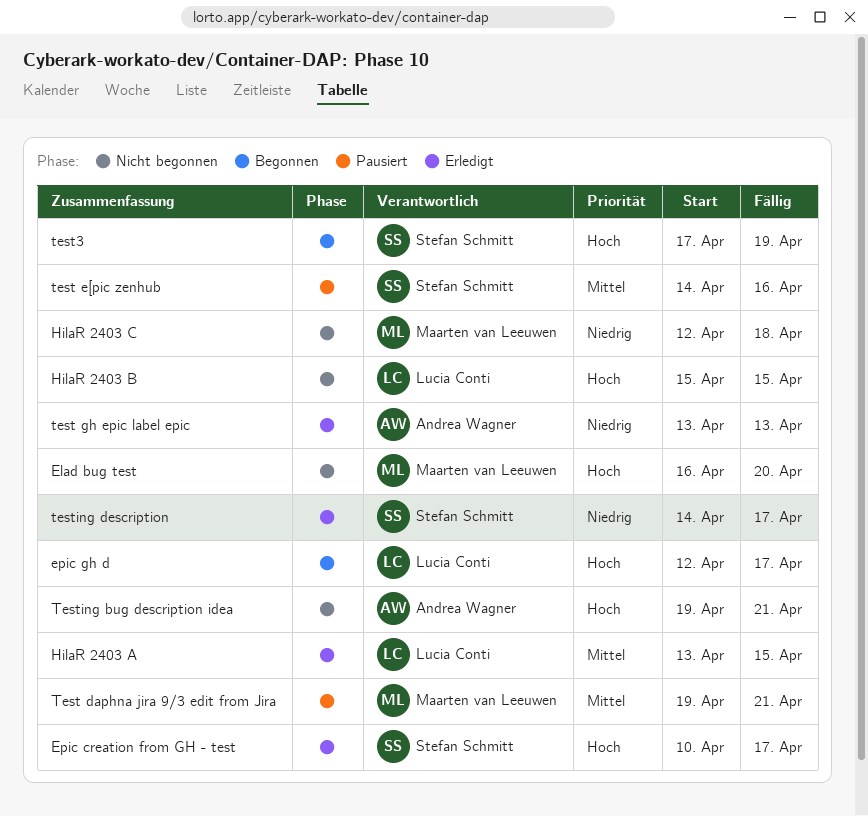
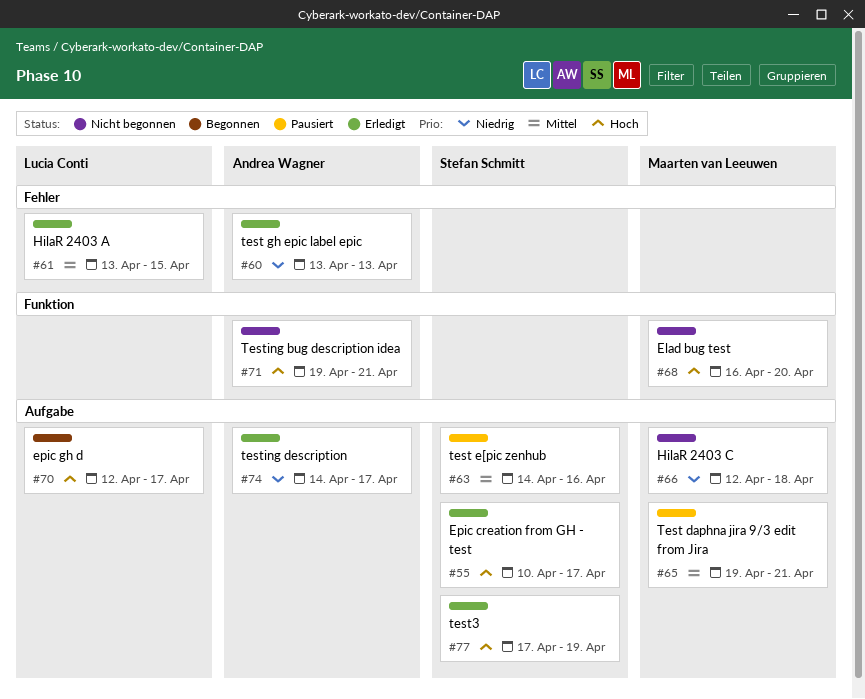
HilaR 2403 B: present -> none
test3, status: Begonnen -> Erledigt
testing description, owner: Stefan Schmitt -> Andrea Wagner

